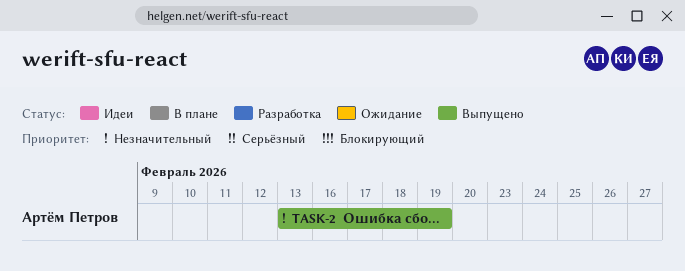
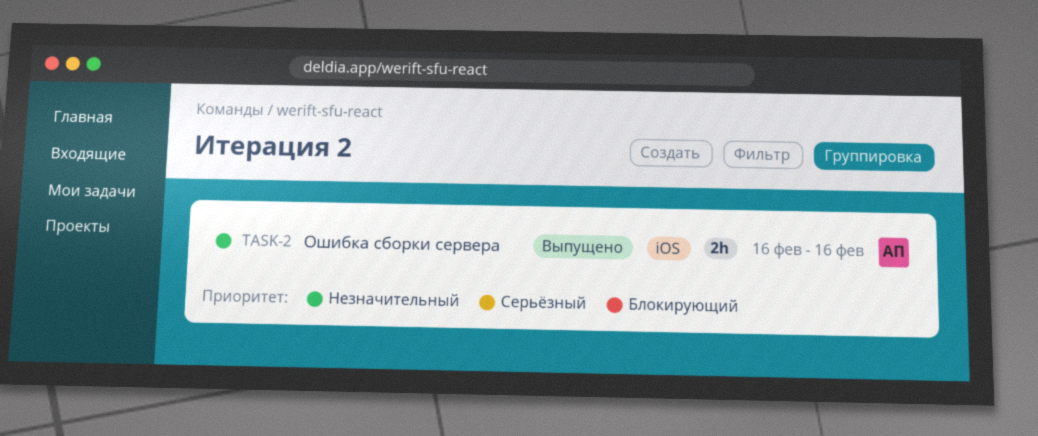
TASK-2, start: Feb 13 -> Feb 16
TASK-2, due: Feb 19 -> Feb 16

